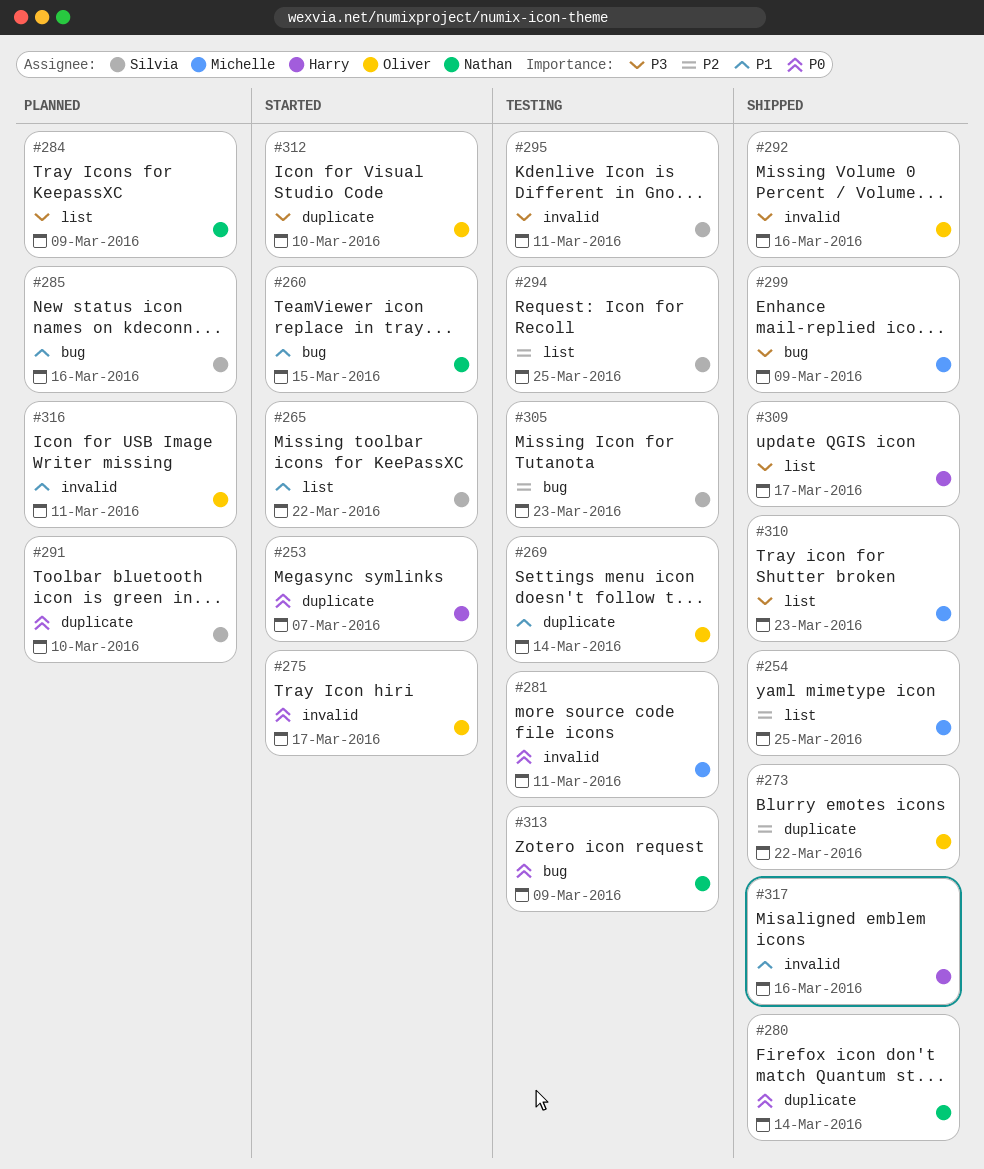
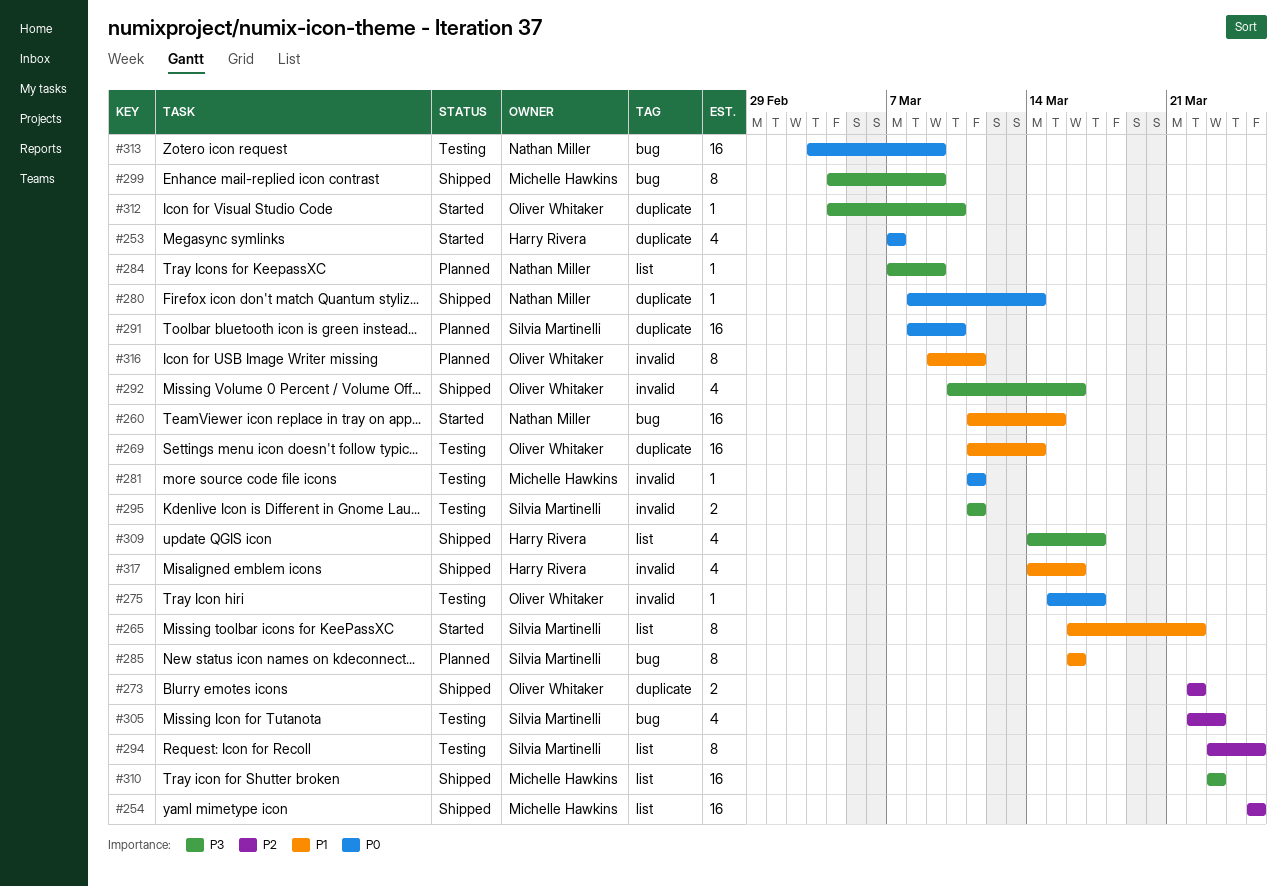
#275, status: Started -> Testing

